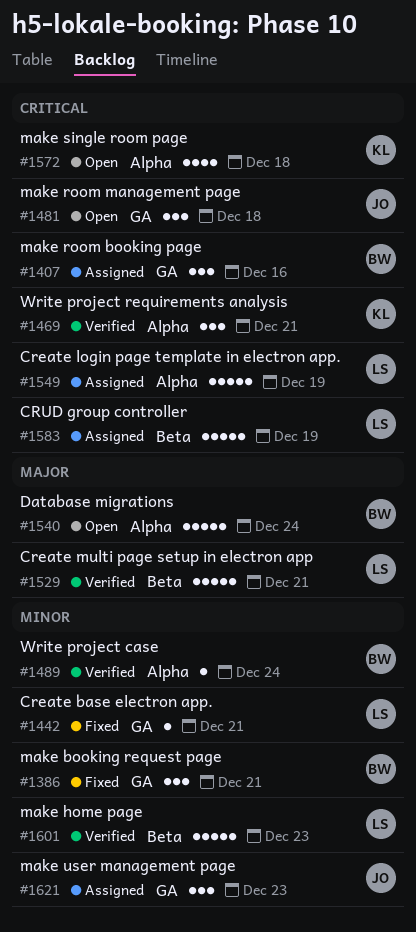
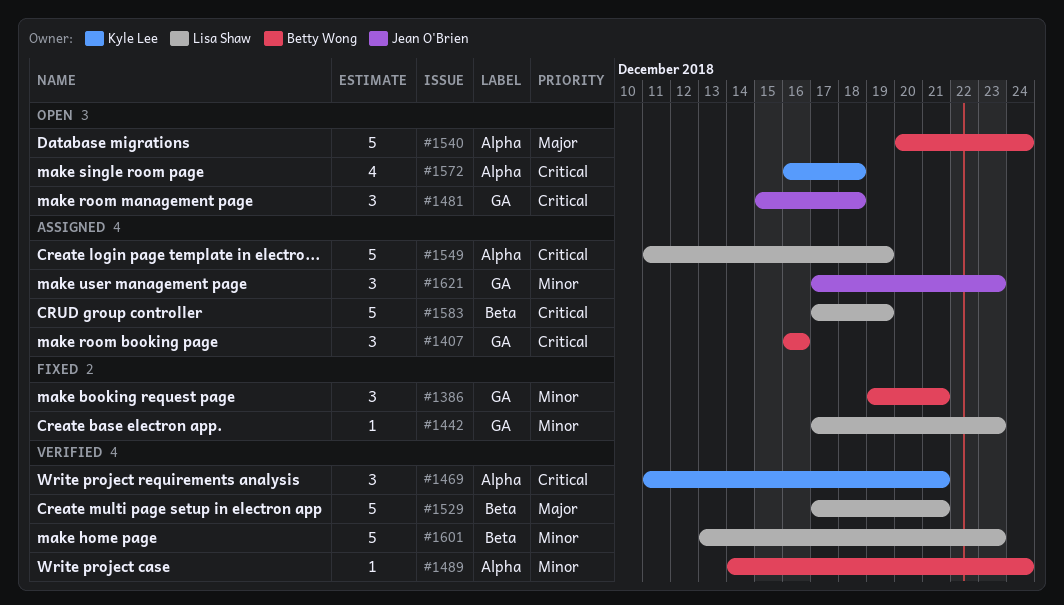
#1442, due: Dec 21 -> Dec 23

